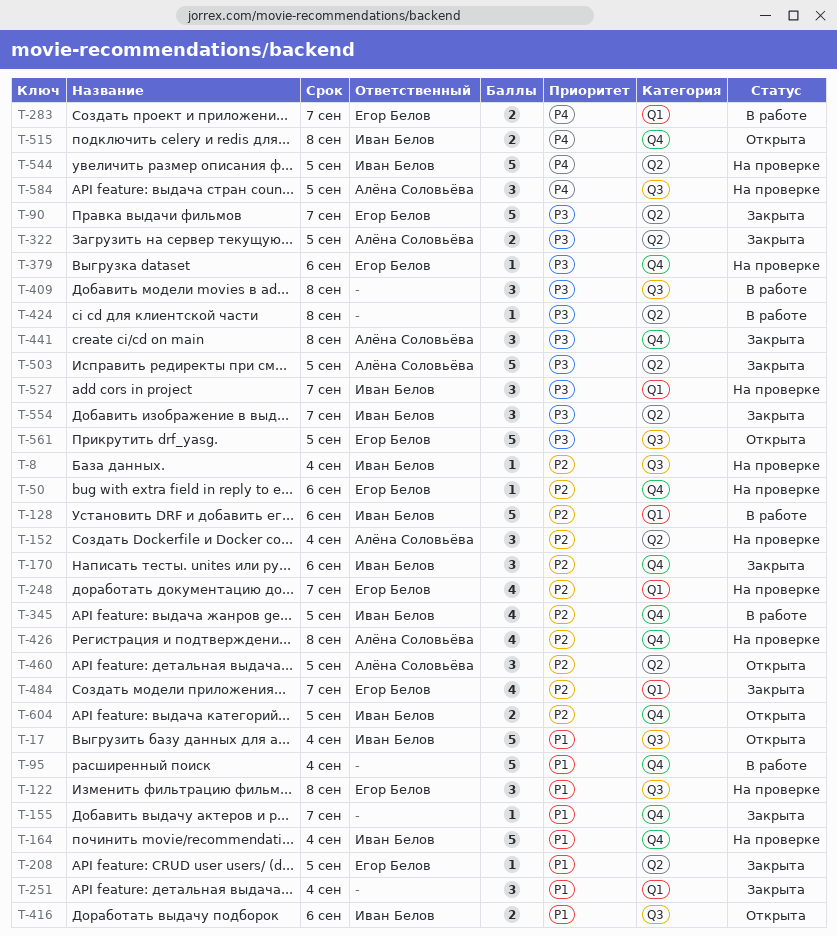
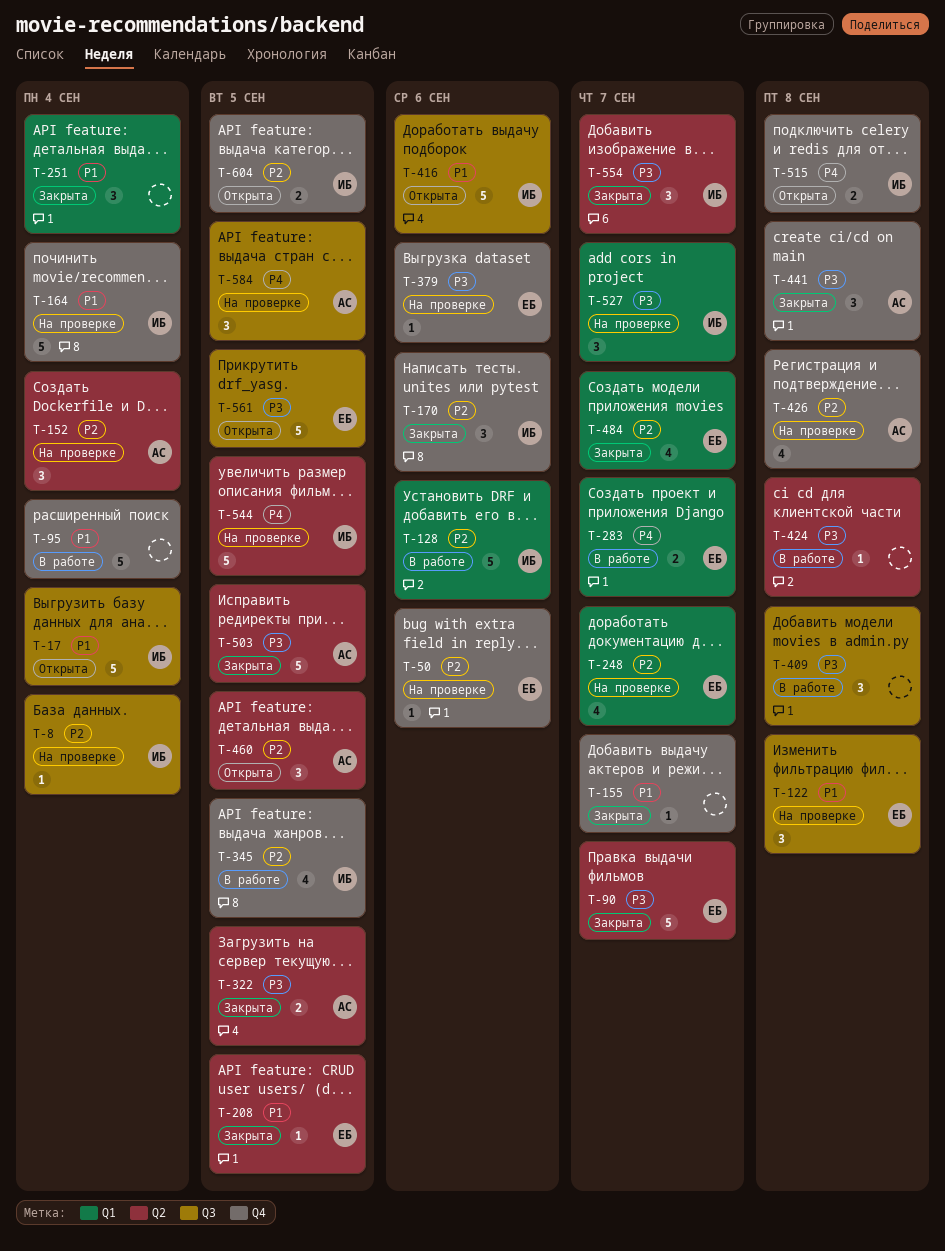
T-416, estimate: 2 -> 5

